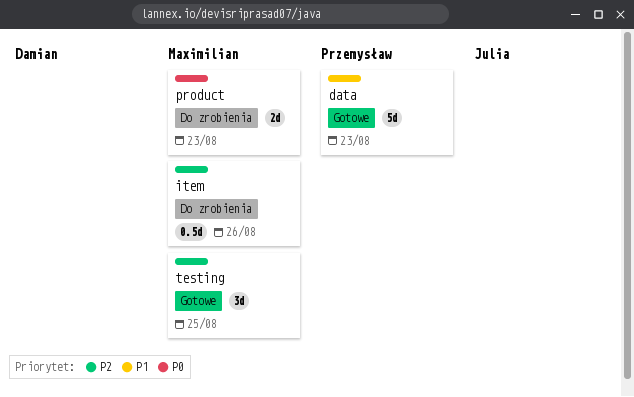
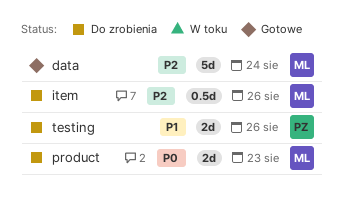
data, owner: Przemysław -> Maximilian
data, priority: P1 -> P2
data, due: Aug 23 -> Aug 24
testing, status: Gotowe -> Do zrobienia
testing, owner: Maximilian -> Przemysław
testing, priority: P2 -> P1
testing, estimate: 3d -> 2d
testing, due: Aug 25 -> Aug 26

